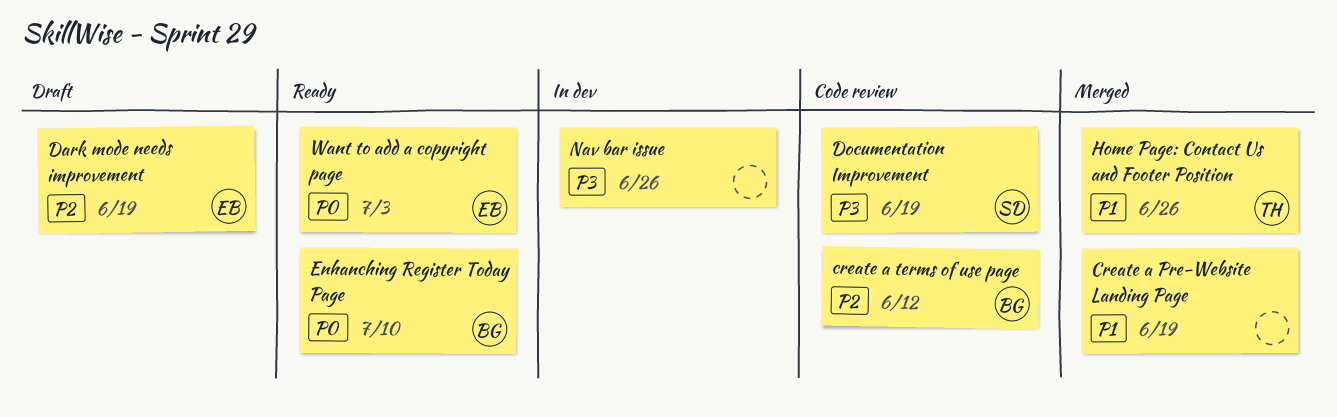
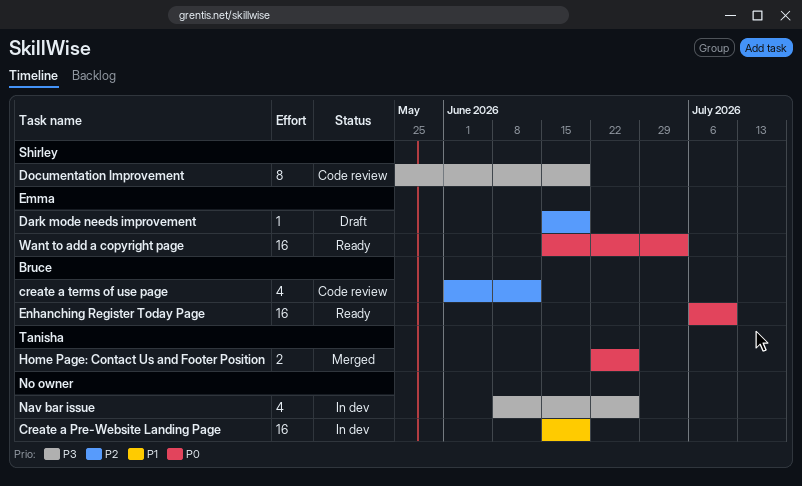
Create a Pre-Website Landing Page, status: Merged -> In dev
Home Page: Contact Us and Footer Position, priority: P1 -> P0

